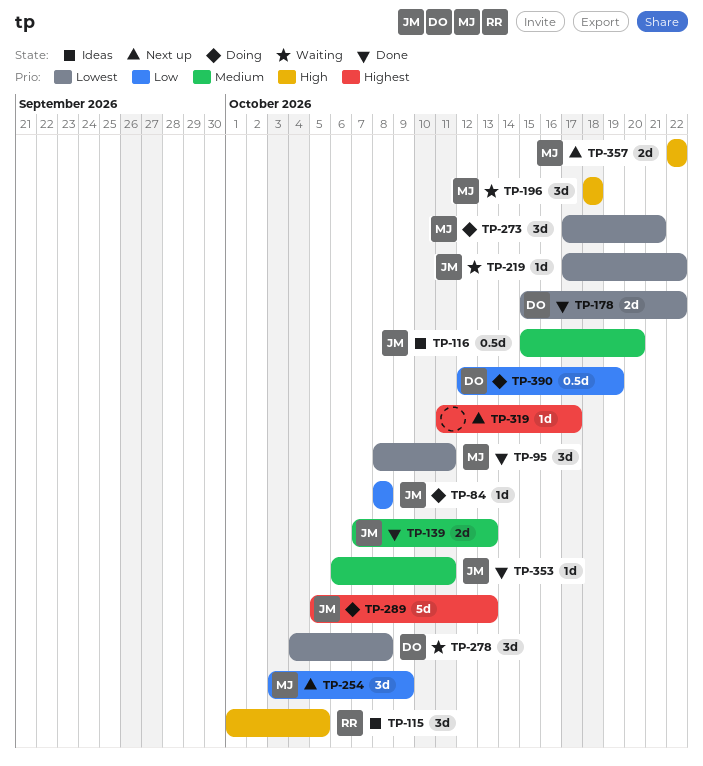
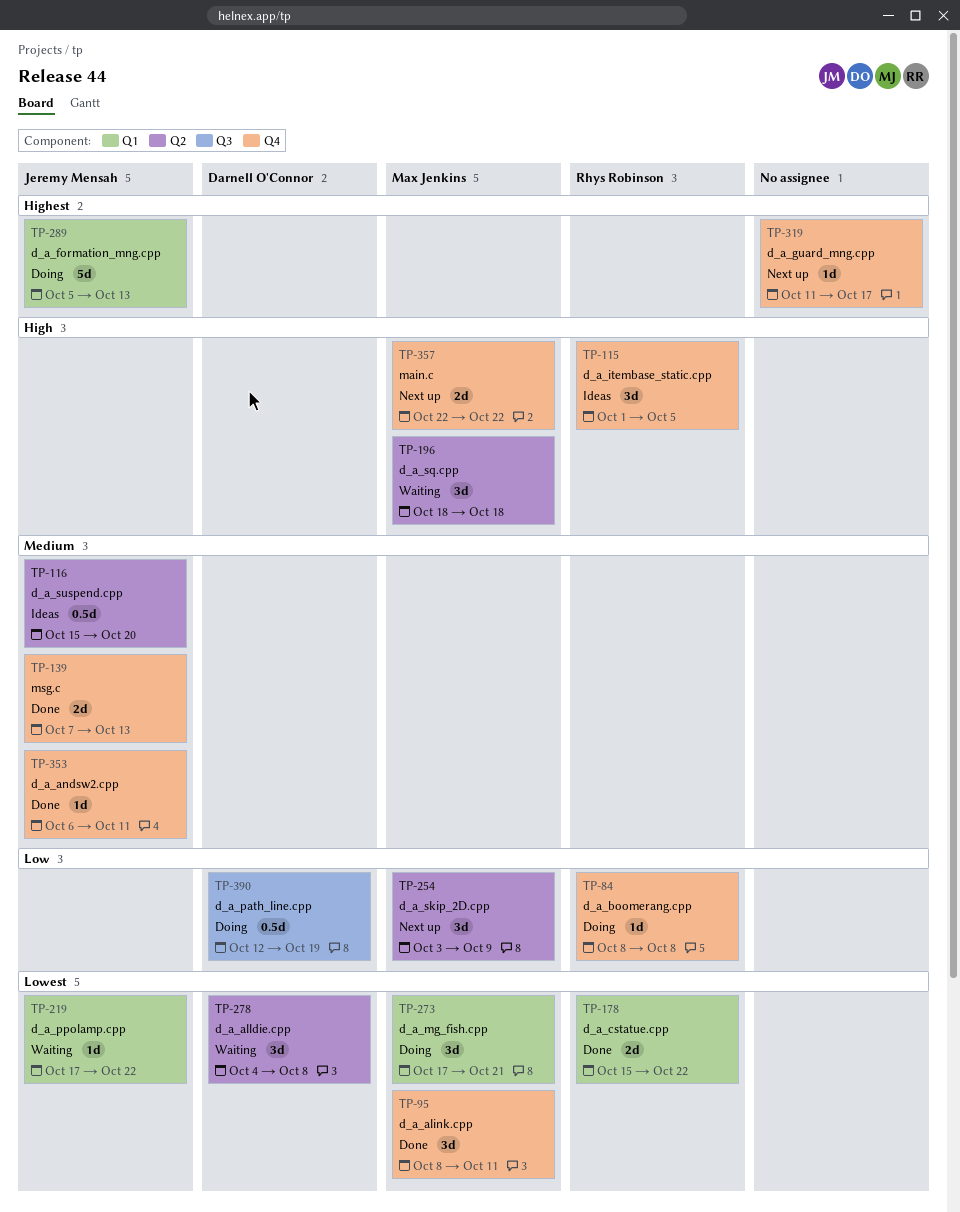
TP-84, owner: Jeremy Mensah -> Rhys Robinson
TP-178, owner: Darnell O'Connor -> Rhys Robinson

